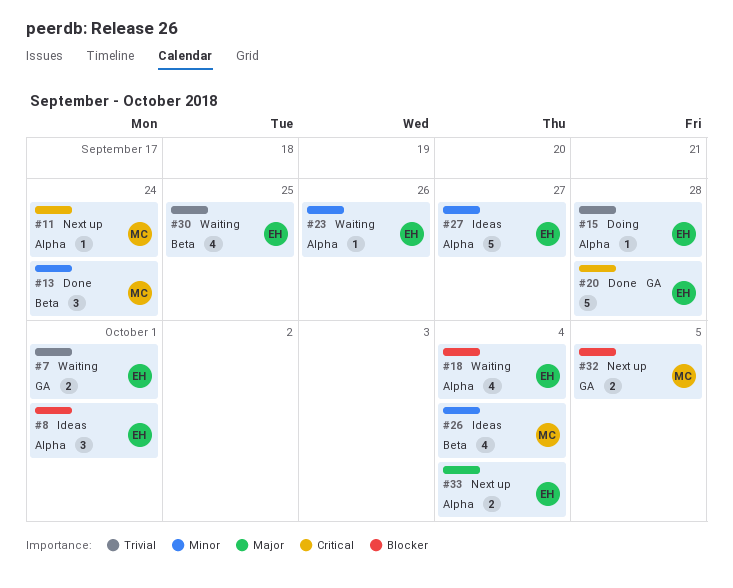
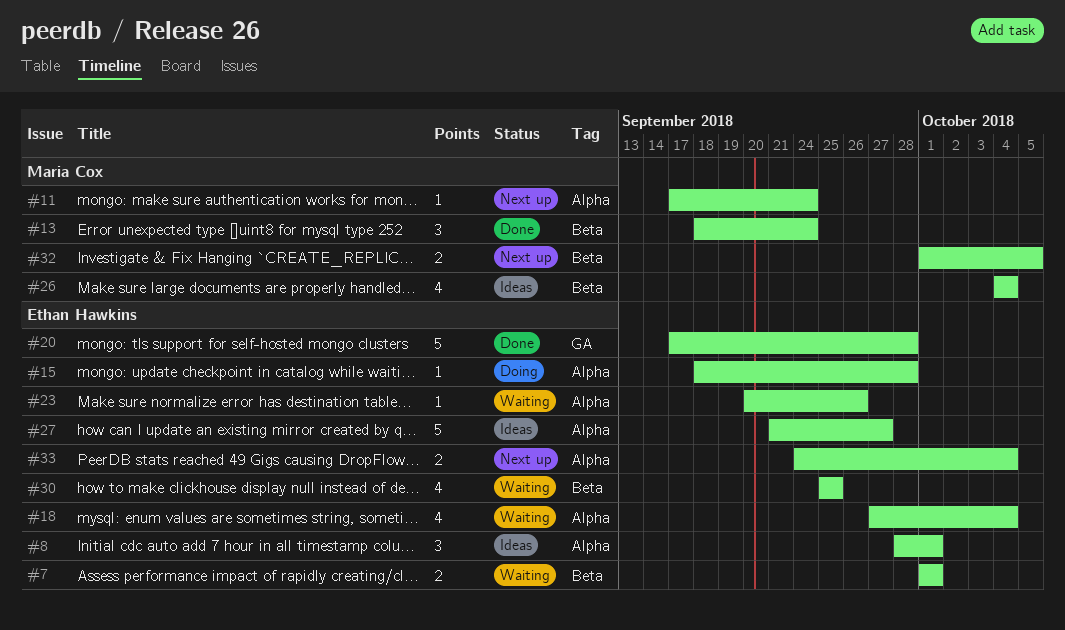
#7, label: GA -> Beta
#32, label: GA -> Beta

